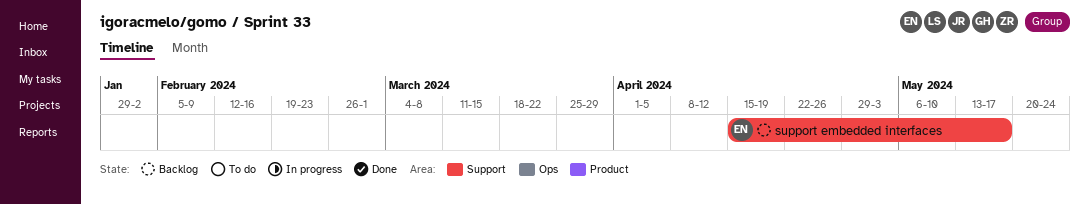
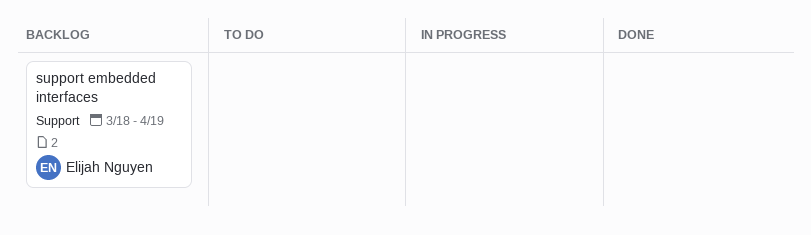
support embedded interfaces, start: Apr 15 -> Mar 18
support embedded interfaces, due: May 17 -> Apr 19

